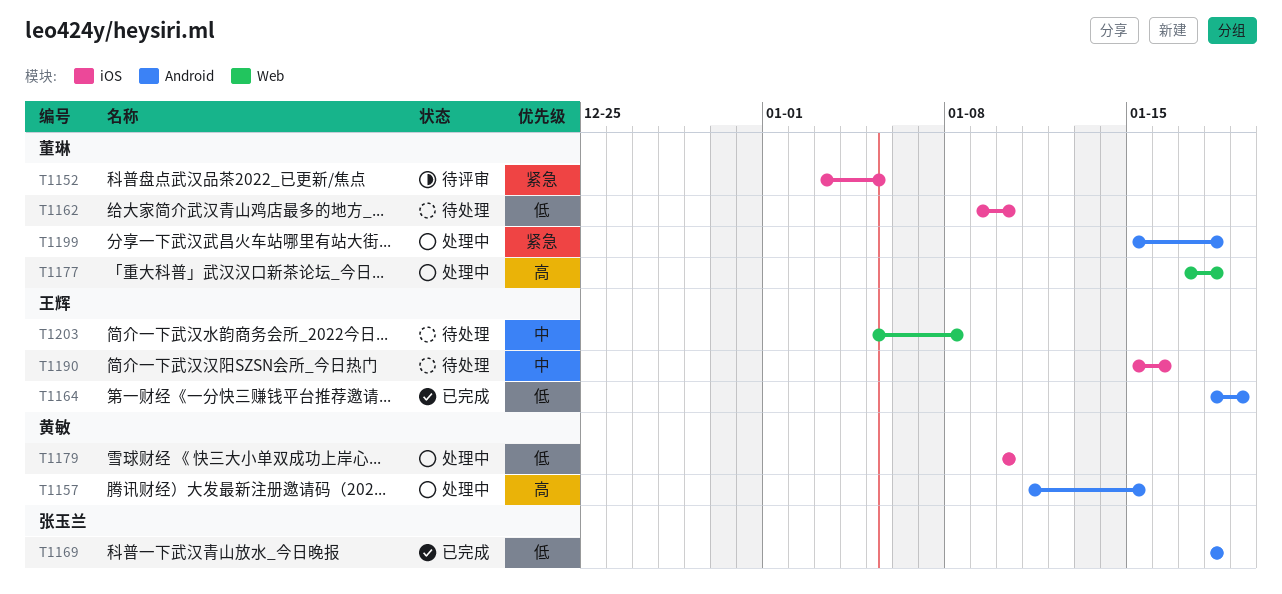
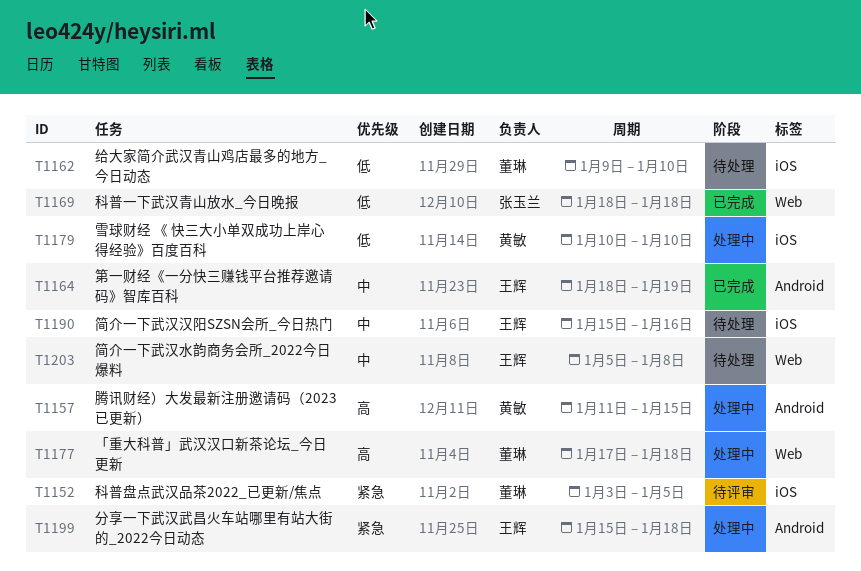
T1164, priority: 低 -> 中
T1169, label: Android -> Web
T1199, owner: 董琳 -> 王辉

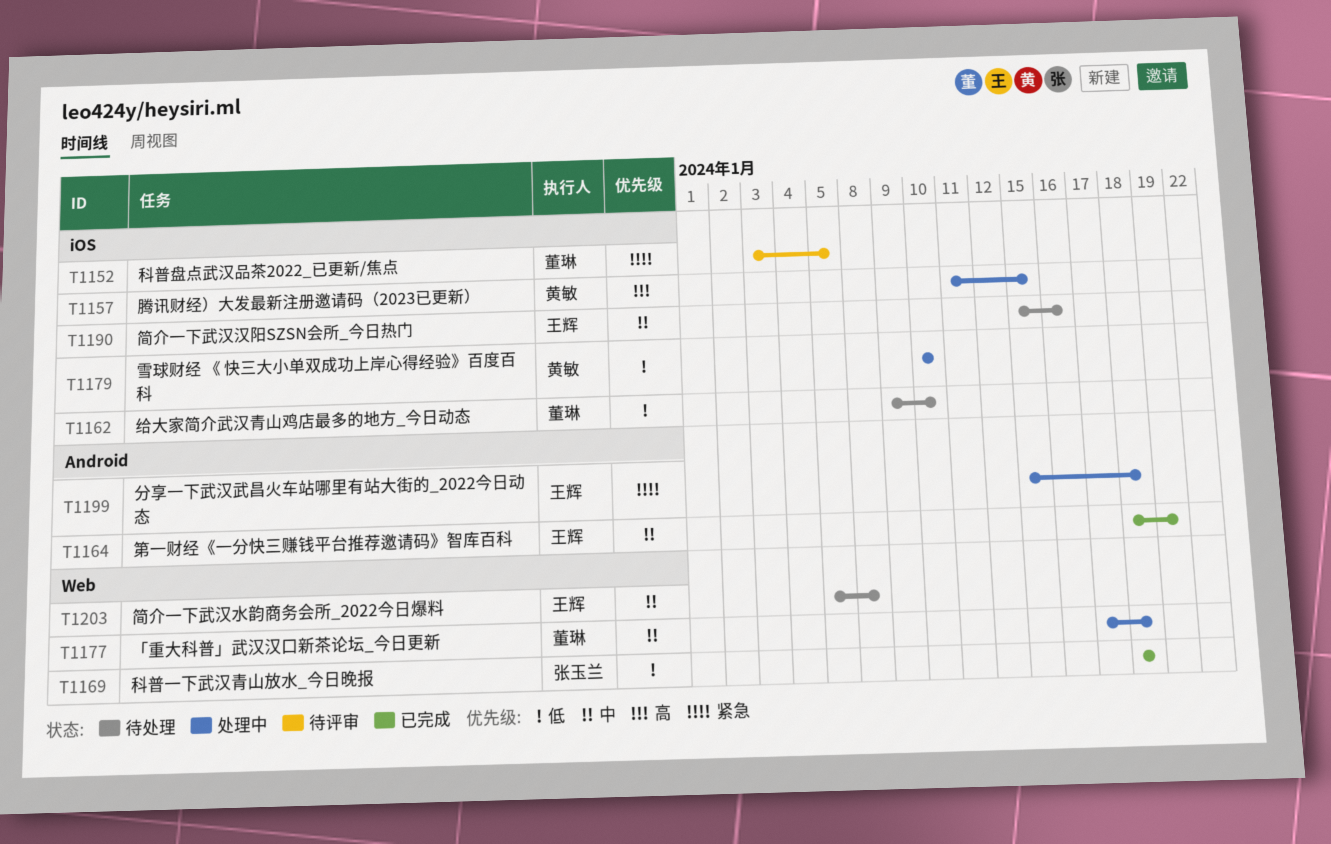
T1157, label: Android -> iOS
T1177, priority: 高 -> 中

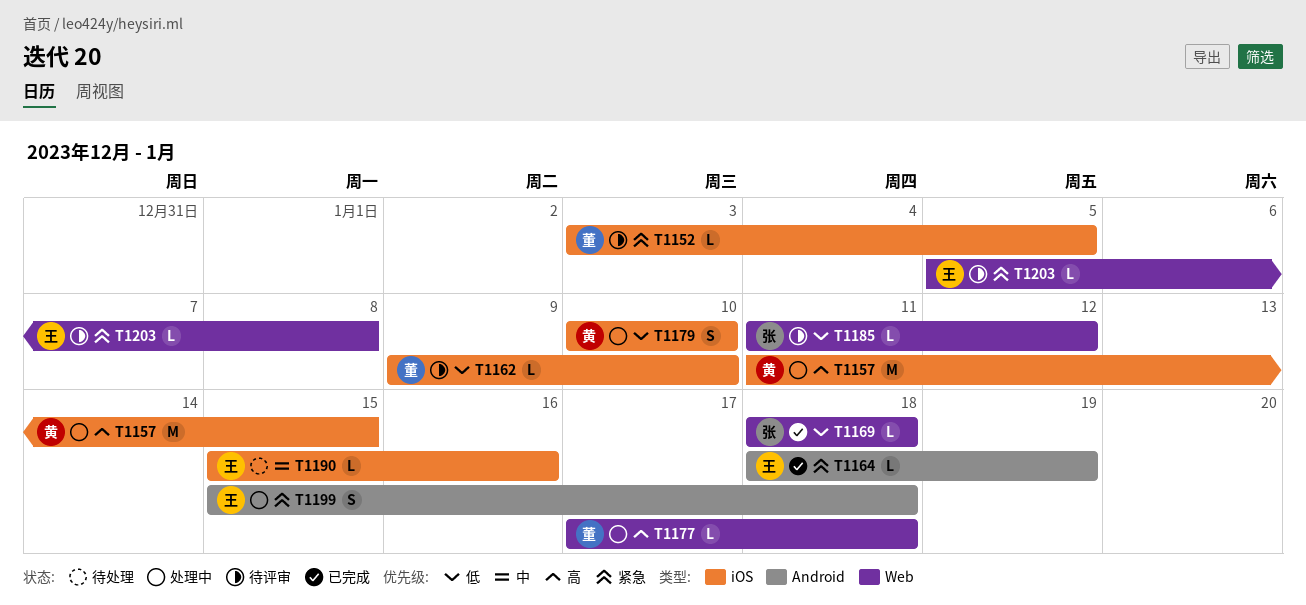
T1162, status: 待处理 -> 待评审
T1164, priority: 中 -> 紧急
T1177, priority: 中 -> 高
T1185: none -> present
T1203, status: 待处理 -> 待评审
T1203, priority: 中 -> 紧急

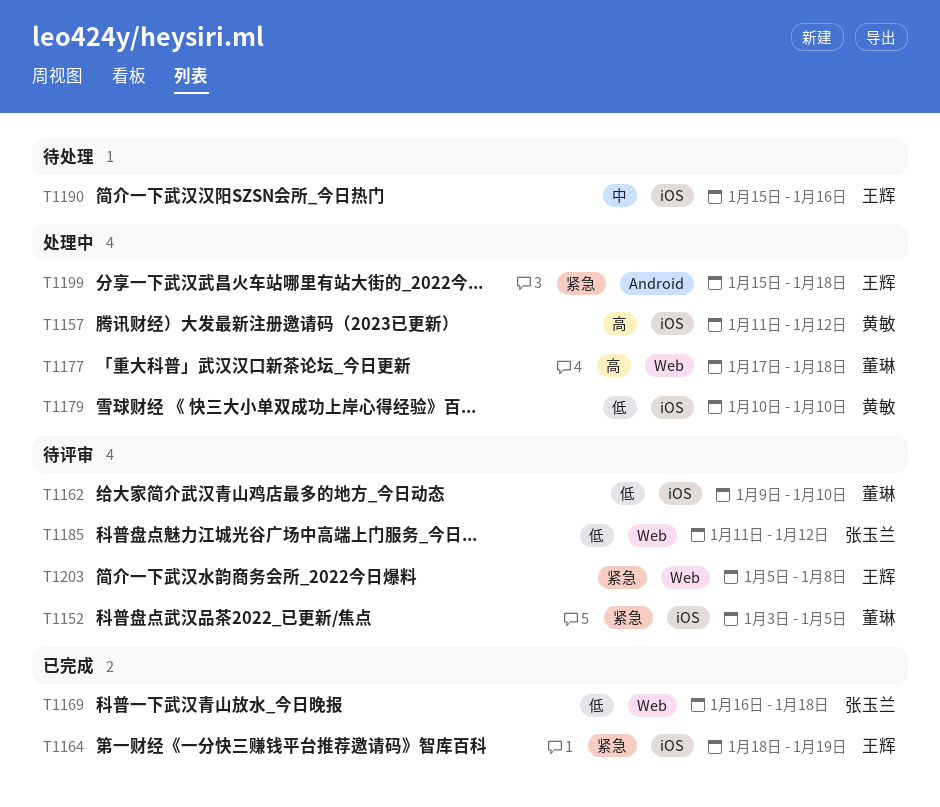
T1157, due: Jan 15 -> Jan 12
T1164, label: Android -> iOS
T1169, start: Jan 18 -> Jan 16

